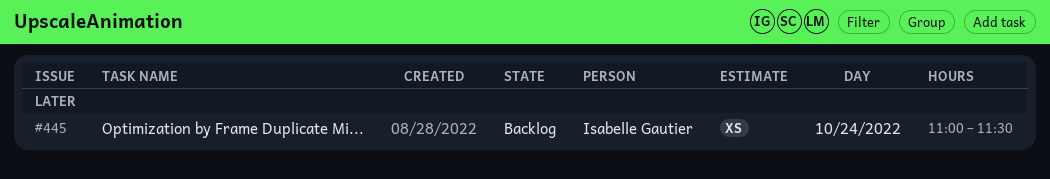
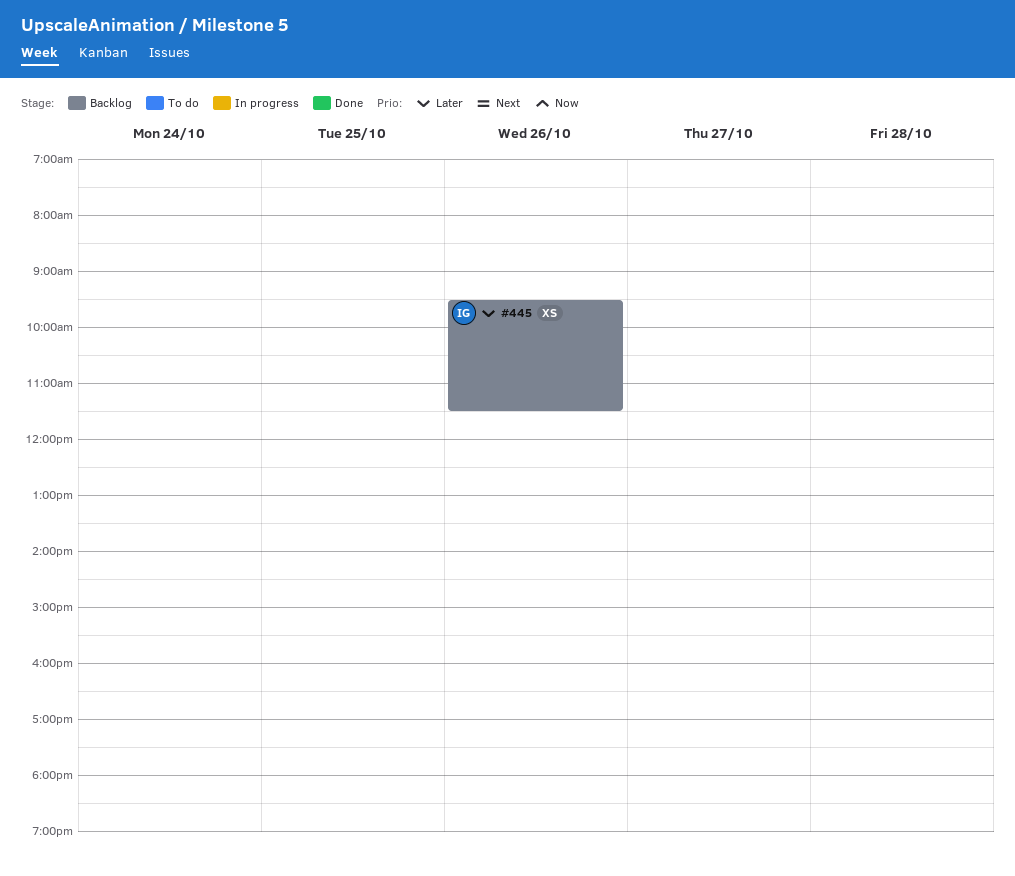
#445, day: Oct 24 -> Oct 26
#445, begins: 11:00 -> 09:30

